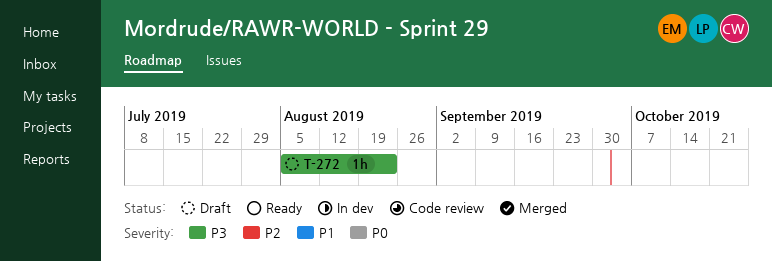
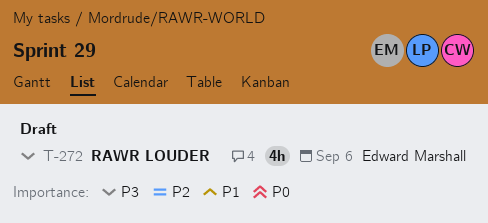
T-272, estimate: 1h -> 4h
T-272, due: Aug 23 -> Sep 6

